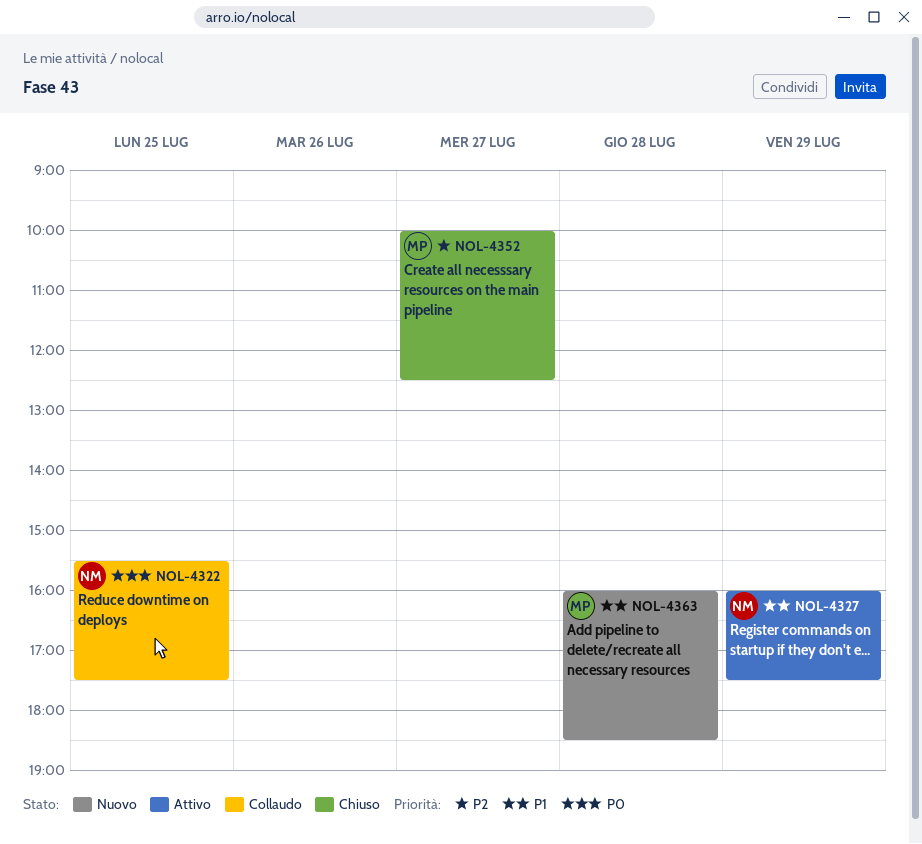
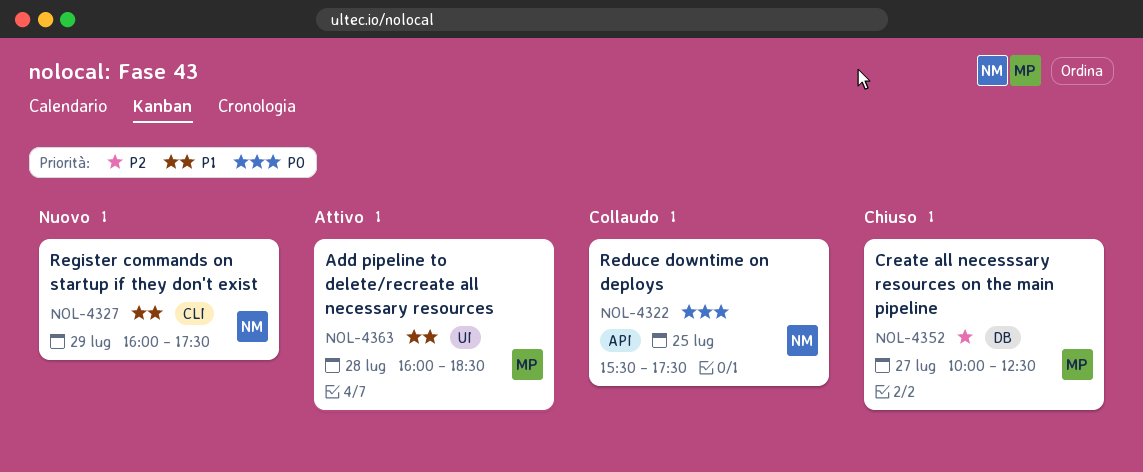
NOL-4327, status: Attivo -> Nuovo
NOL-4363, status: Nuovo -> Attivo

